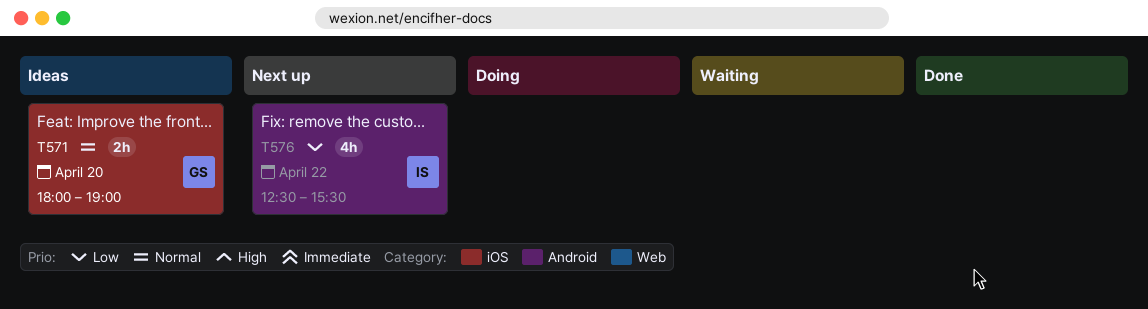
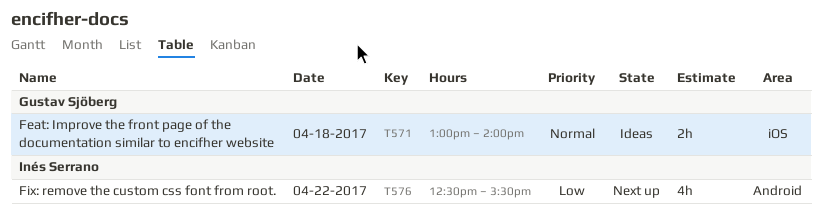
T571, day: Apr 20 -> Apr 18
T571, begins: 18:00 -> 13:00
T571, ends: 19:00 -> 14:00

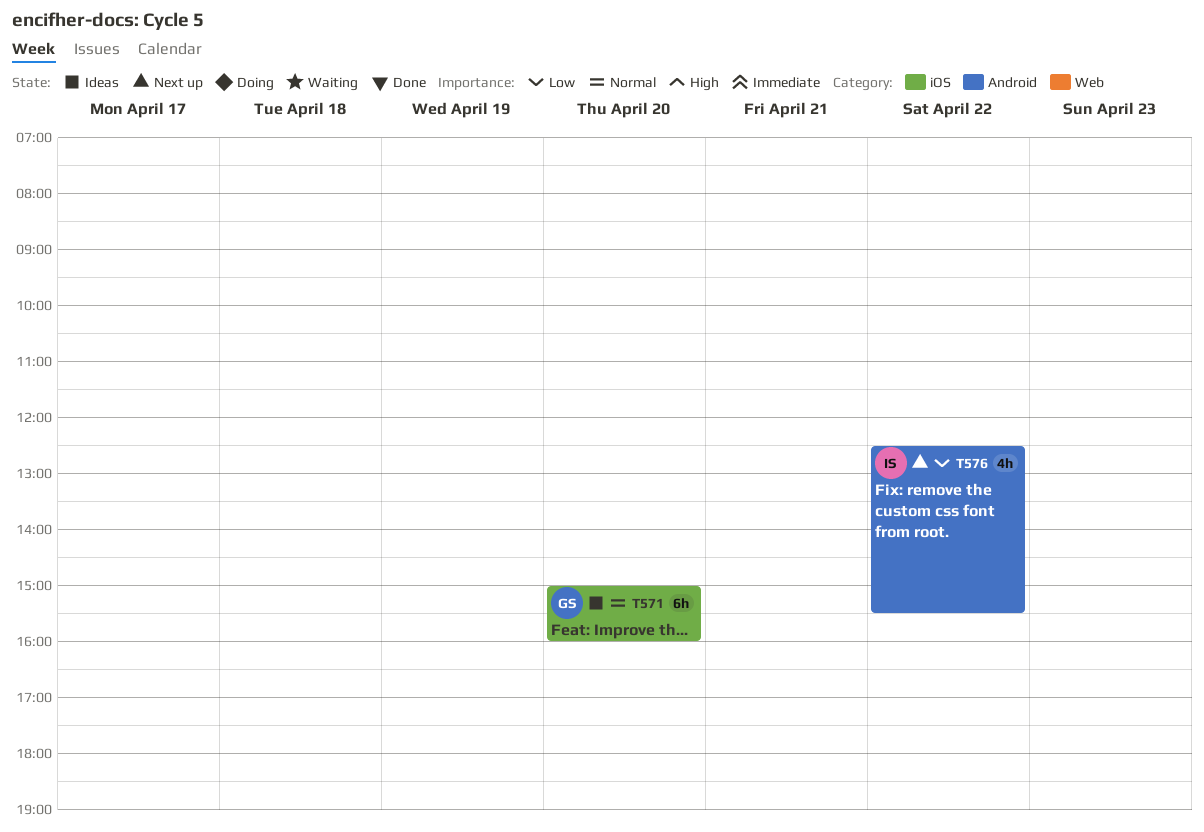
T571, estimate: 2h -> 6h
T571, day: Apr 18 -> Apr 20
T571, begins: 13:00 -> 15:00
T571, ends: 14:00 -> 16:00

